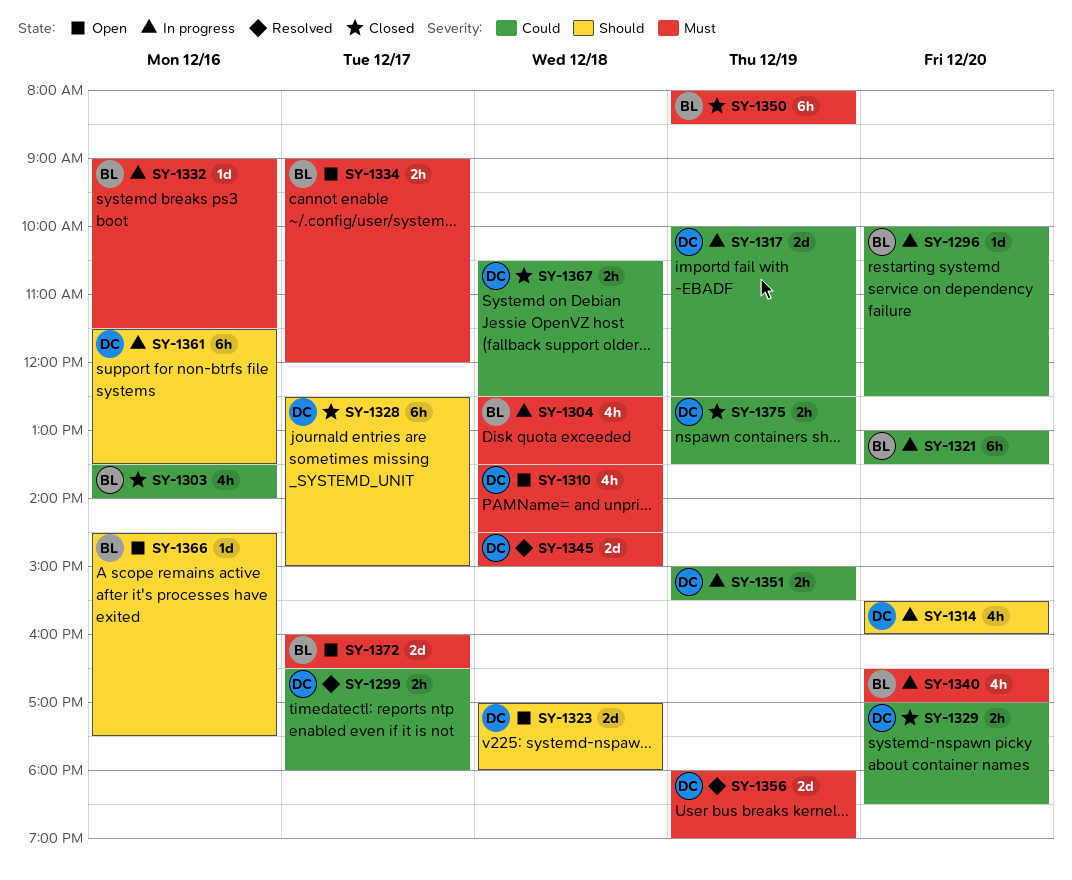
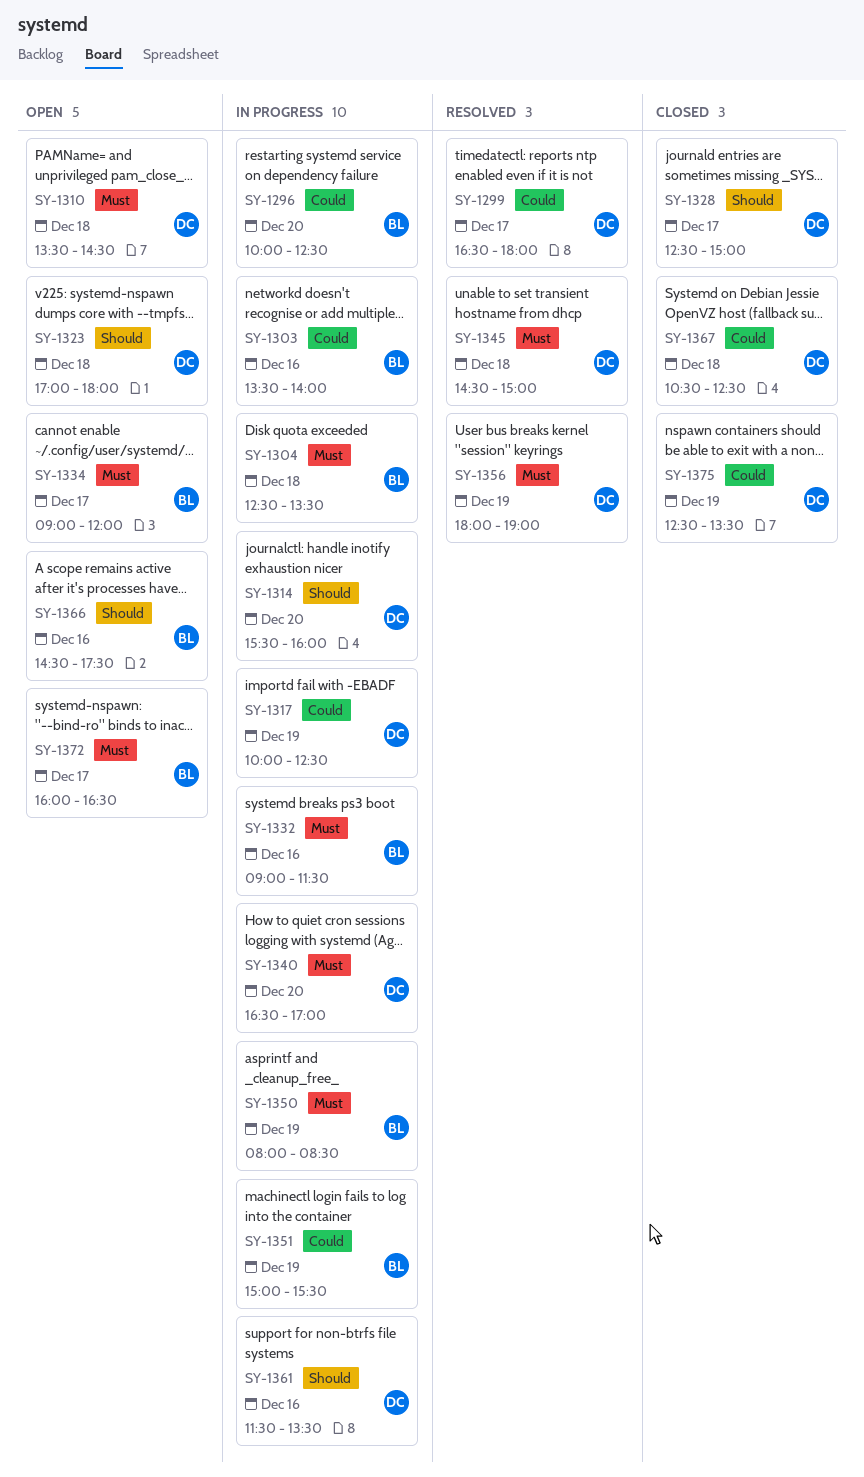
SY-1303, status: Closed -> In progress
SY-1321: present -> none
SY-1329: present -> none
SY-1340, owner: BL -> DC
SY-1350, status: Closed -> In progress
SY-1351, owner: DC -> BL

